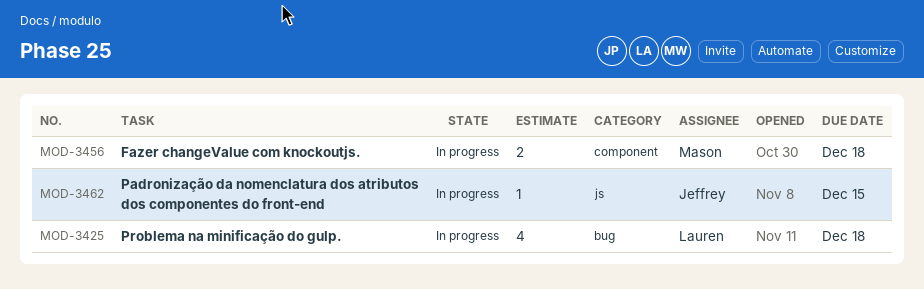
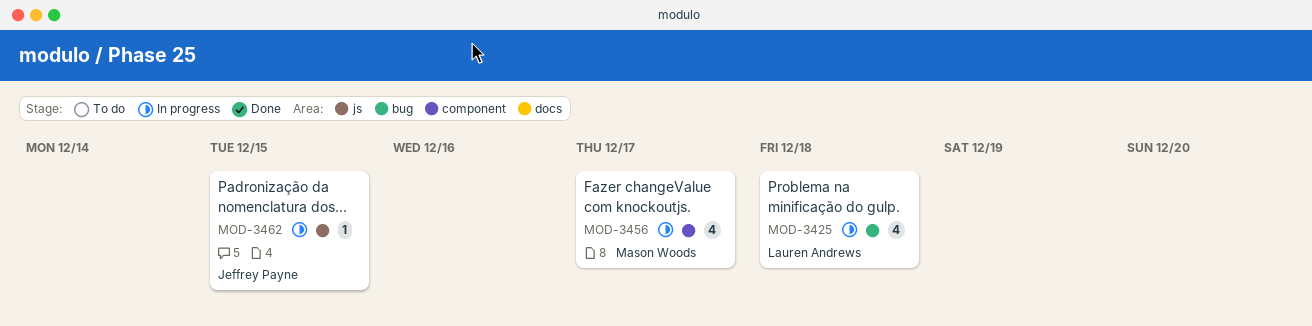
MOD-3456, estimate: 2 -> 4
MOD-3456, due: Dec 18 -> Dec 17

